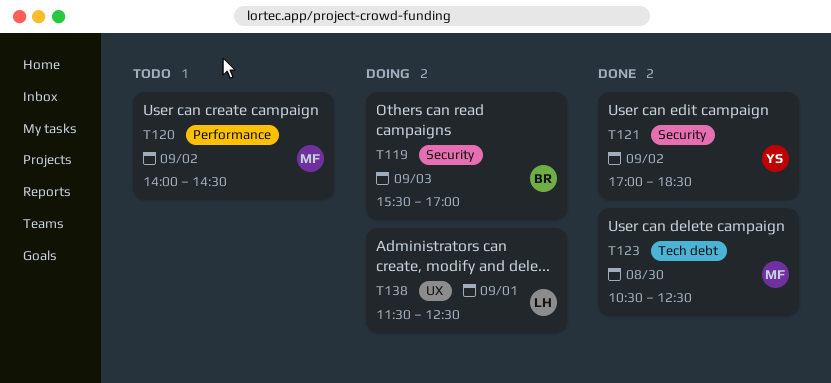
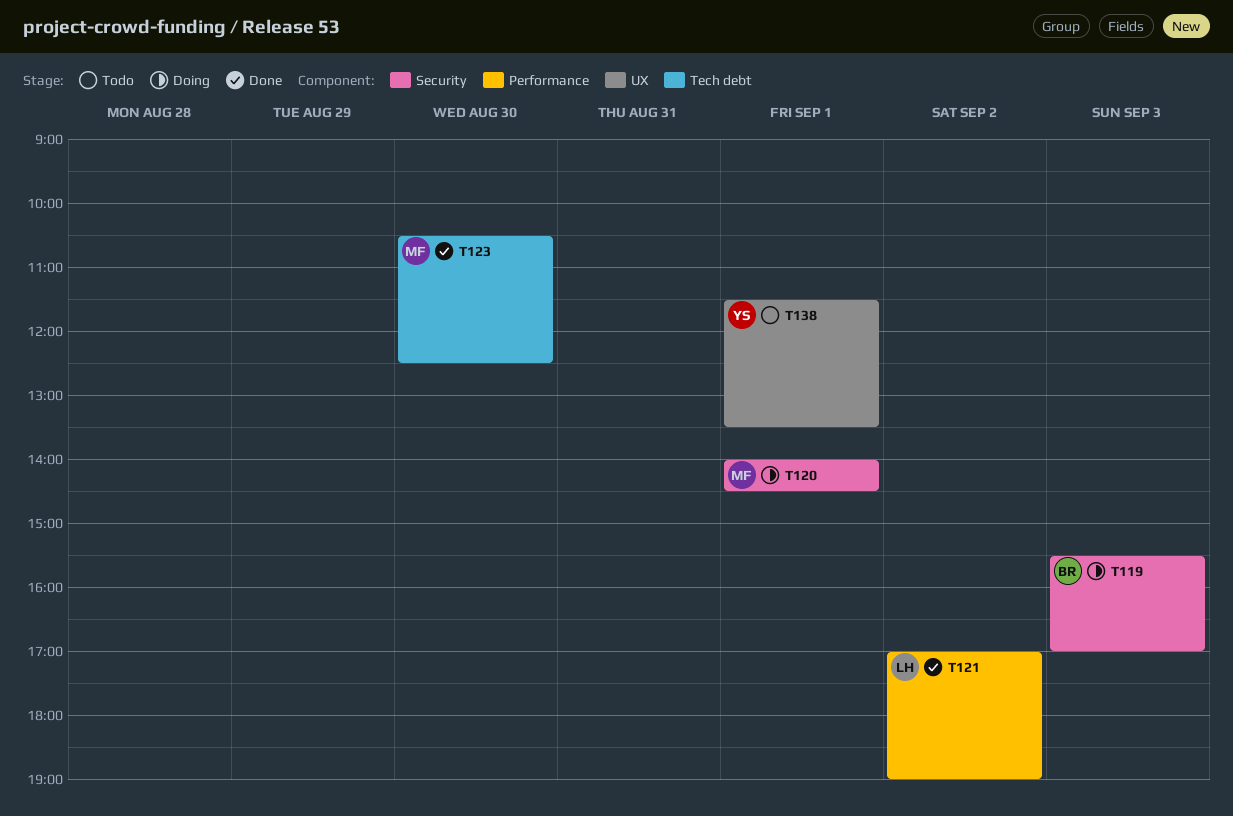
T120, status: Todo -> Doing
T120, label: Performance -> Security
T120, day: Sep 2 -> Sep 1
T121, owner: YS -> LH
T121, label: Security -> Performance
T121, ends: 18:30 -> 19:00
T138, status: Doing -> Todo
T138, owner: LH -> YS
T138, ends: 12:30 -> 13:30

